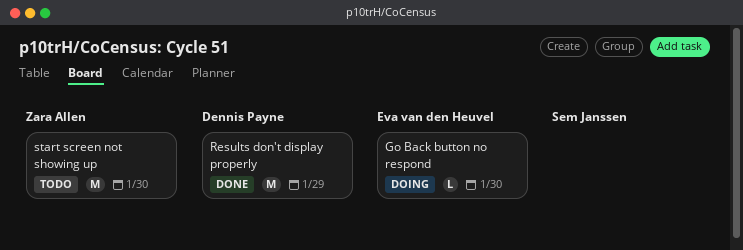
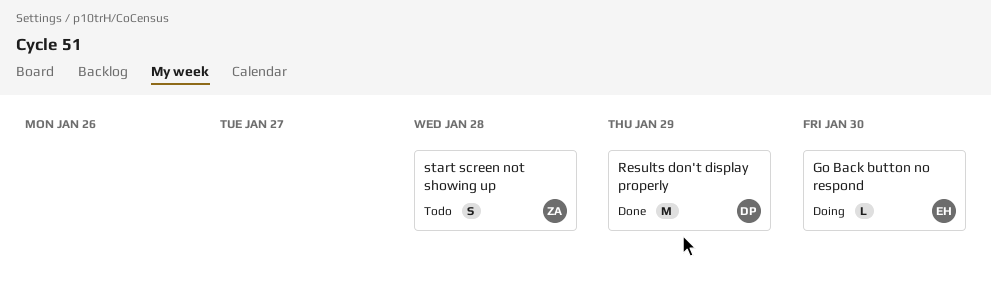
start screen not showing up, estimate: M -> S
start screen not showing up, due: Jan 30 -> Jan 28

